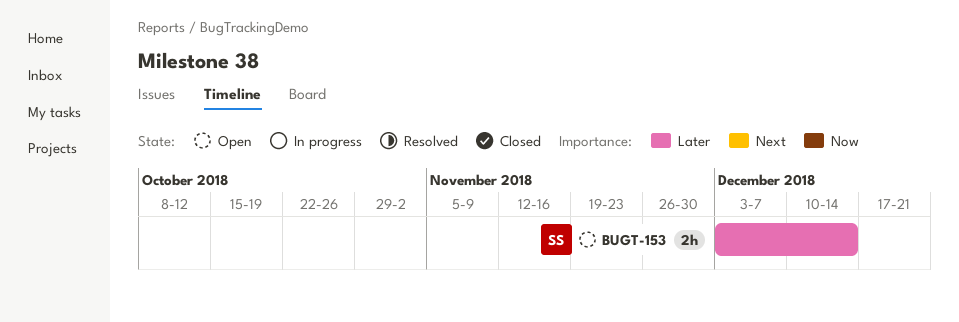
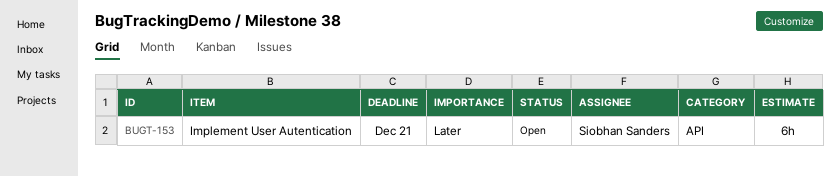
BUGT-153, estimate: 2h -> 6h
BUGT-153, due: Dec 14 -> Dec 21

